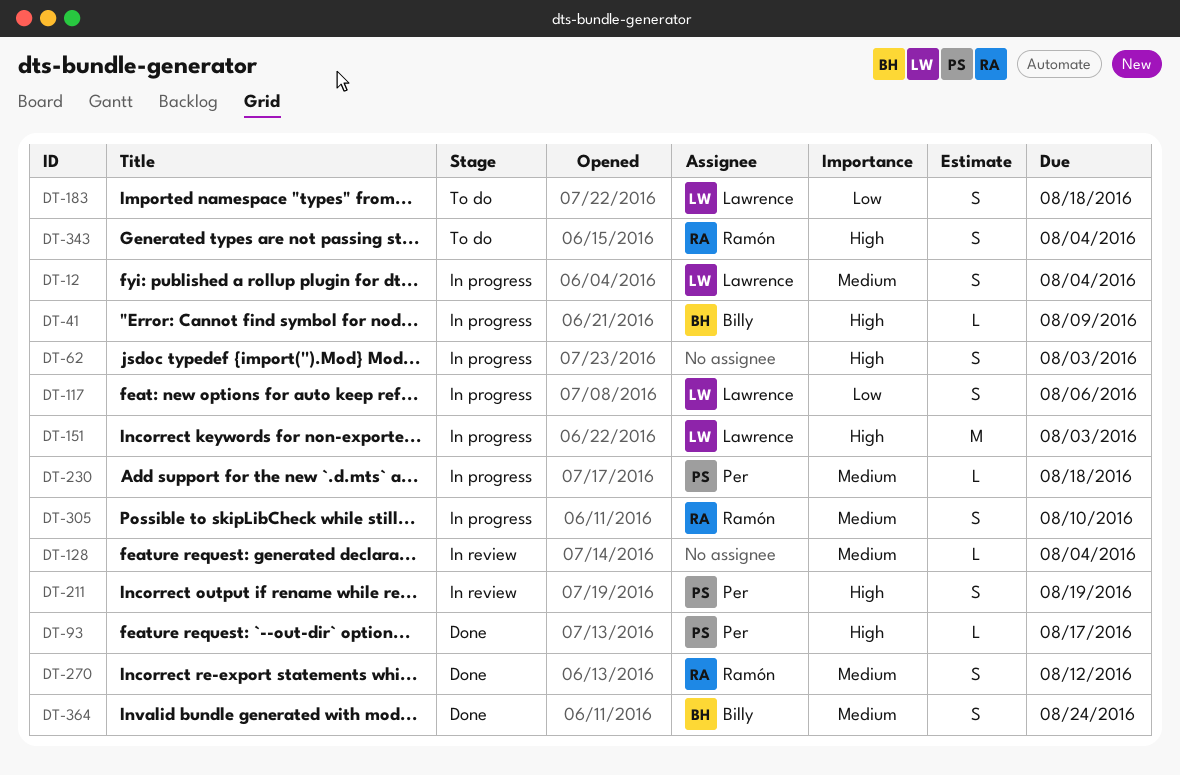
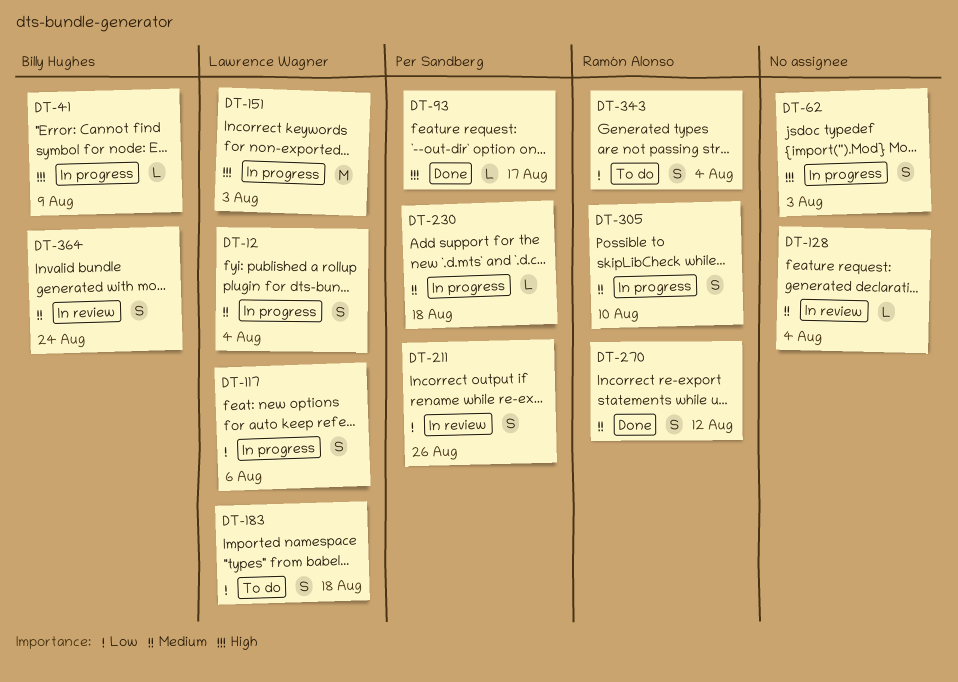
DT-211, priority: High -> Low
DT-211, due: Aug 19 -> Aug 26
DT-343, priority: High -> Low
DT-364, status: Done -> In review

